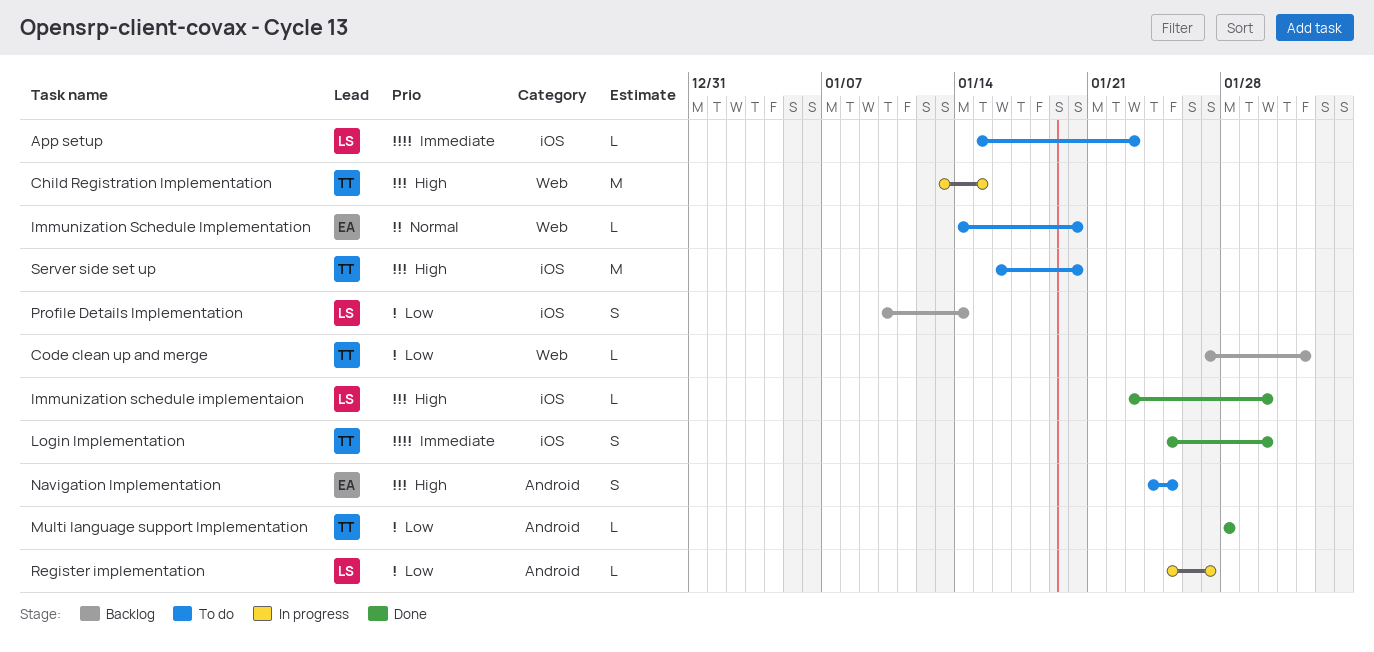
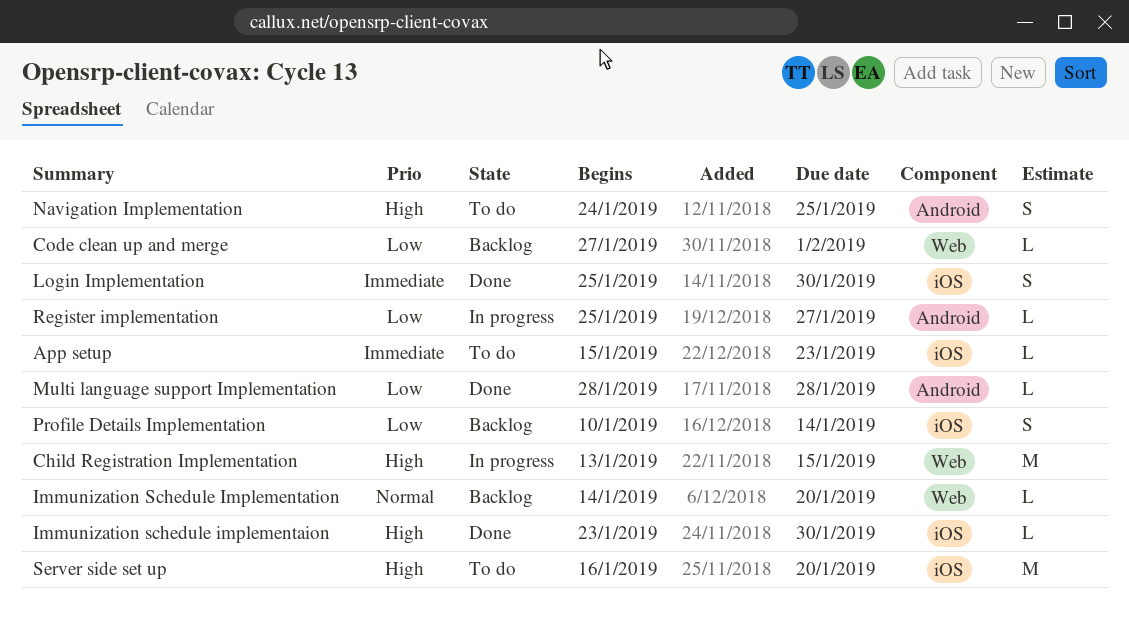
Immunization Schedule Implementation, status: To do -> Backlog

